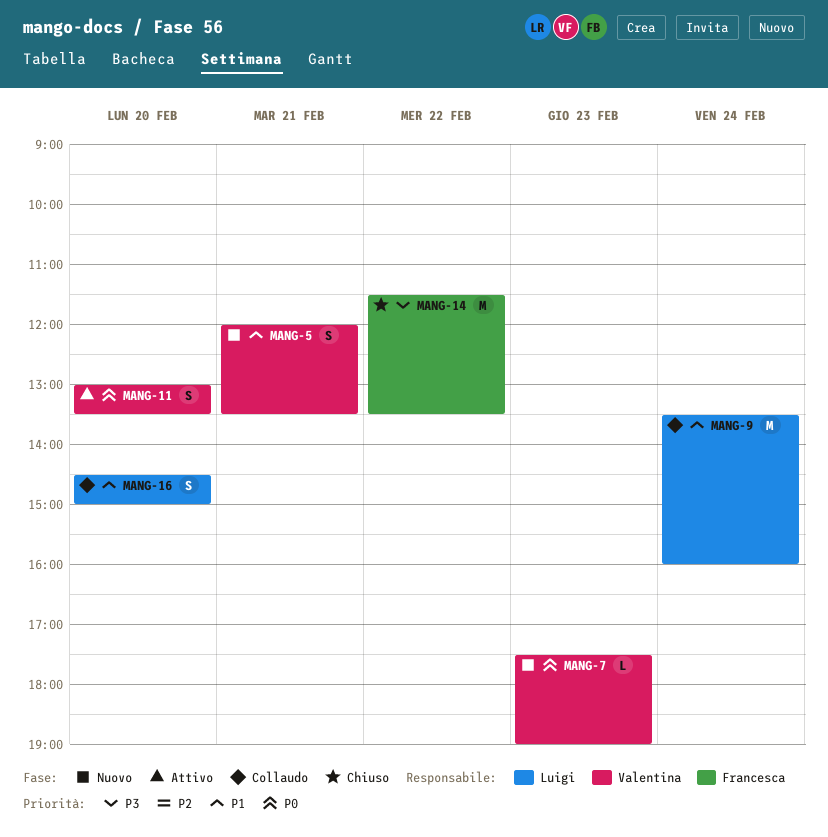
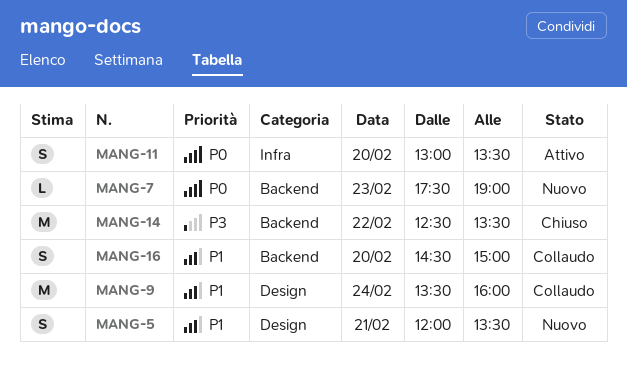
MANG-14, begins: 11:30 -> 12:30

